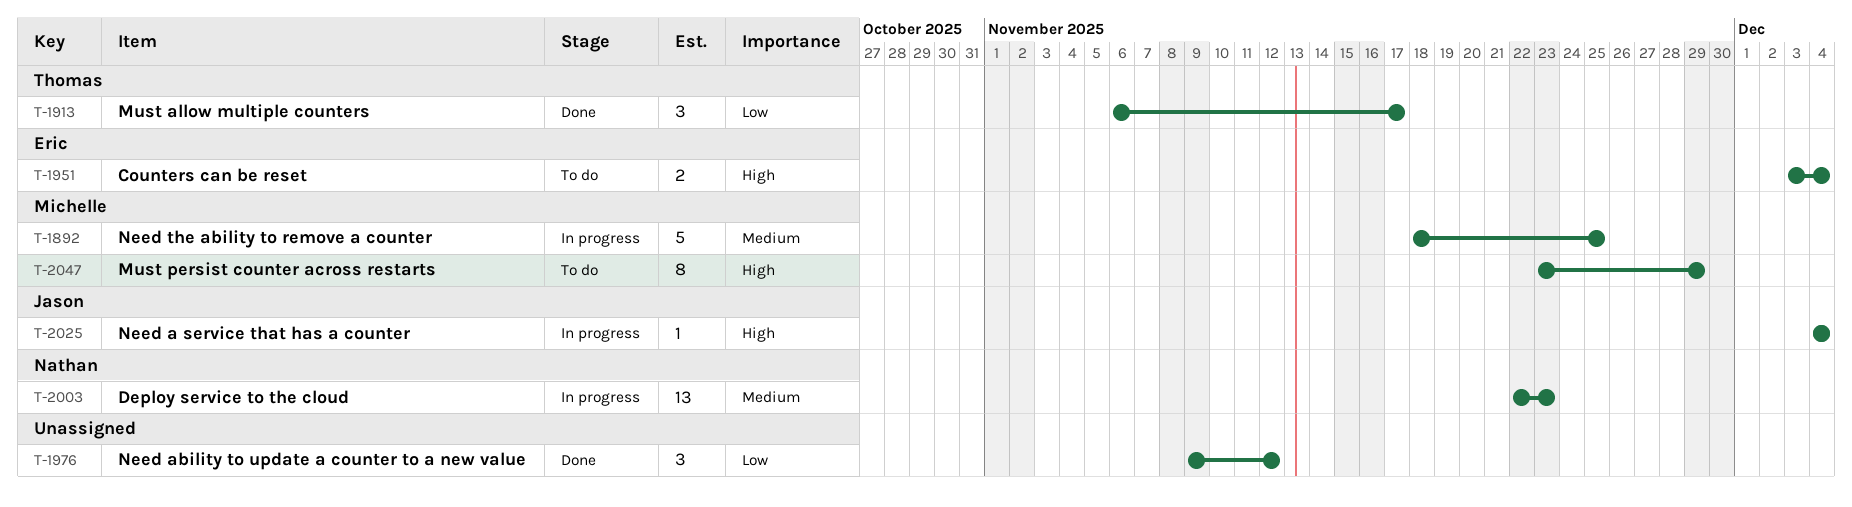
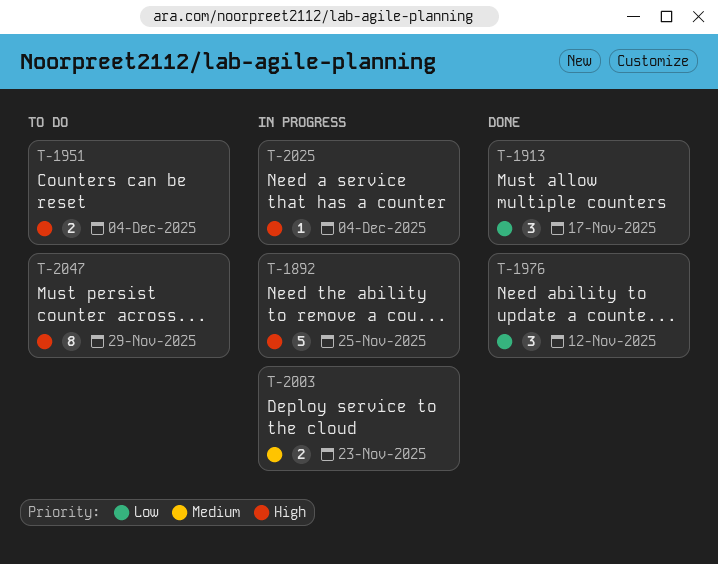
T-1892, priority: Medium -> High
T-2003, estimate: 13 -> 2

